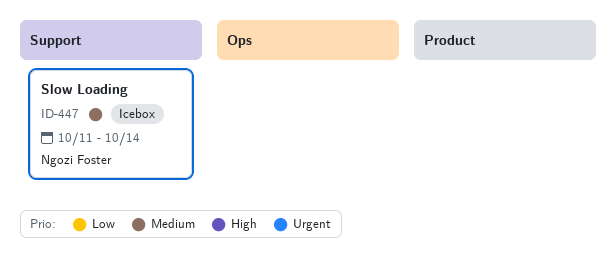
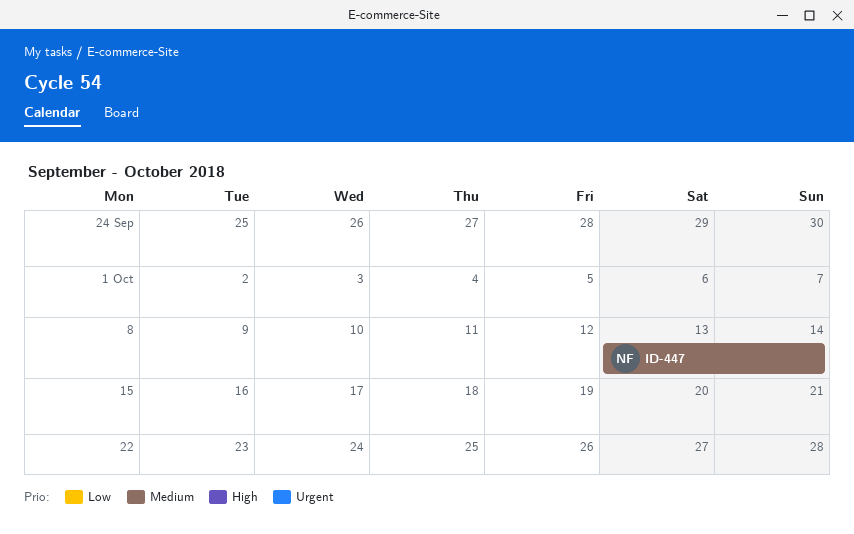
ID-447, start: Oct 11 -> Oct 13

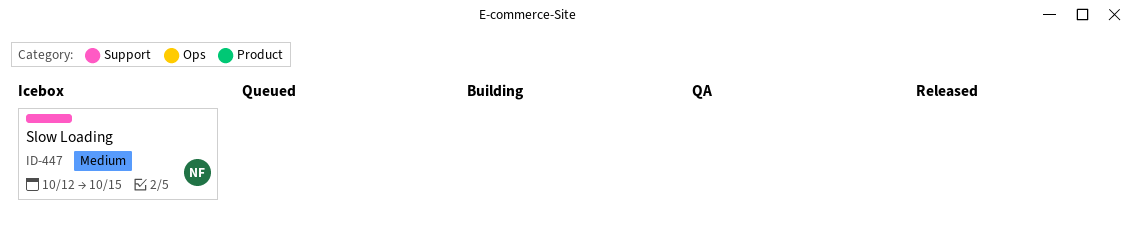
ID-447, start: Oct 13 -> Oct 12
ID-447, due: Oct 14 -> Oct 15

